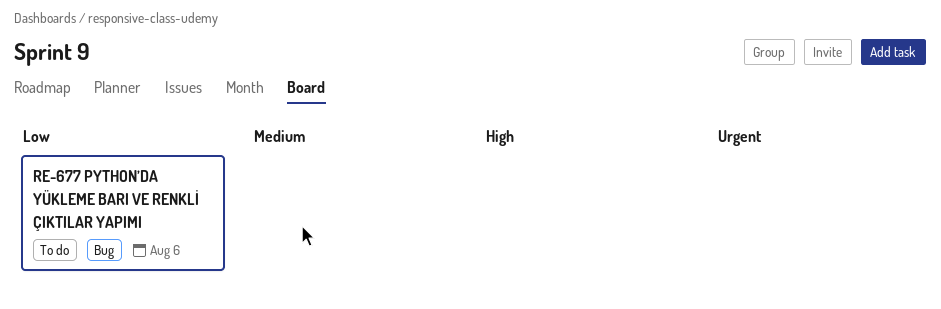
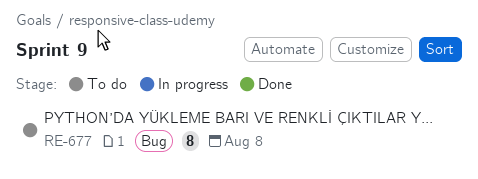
RE-677, due: Aug 6 -> Aug 8

